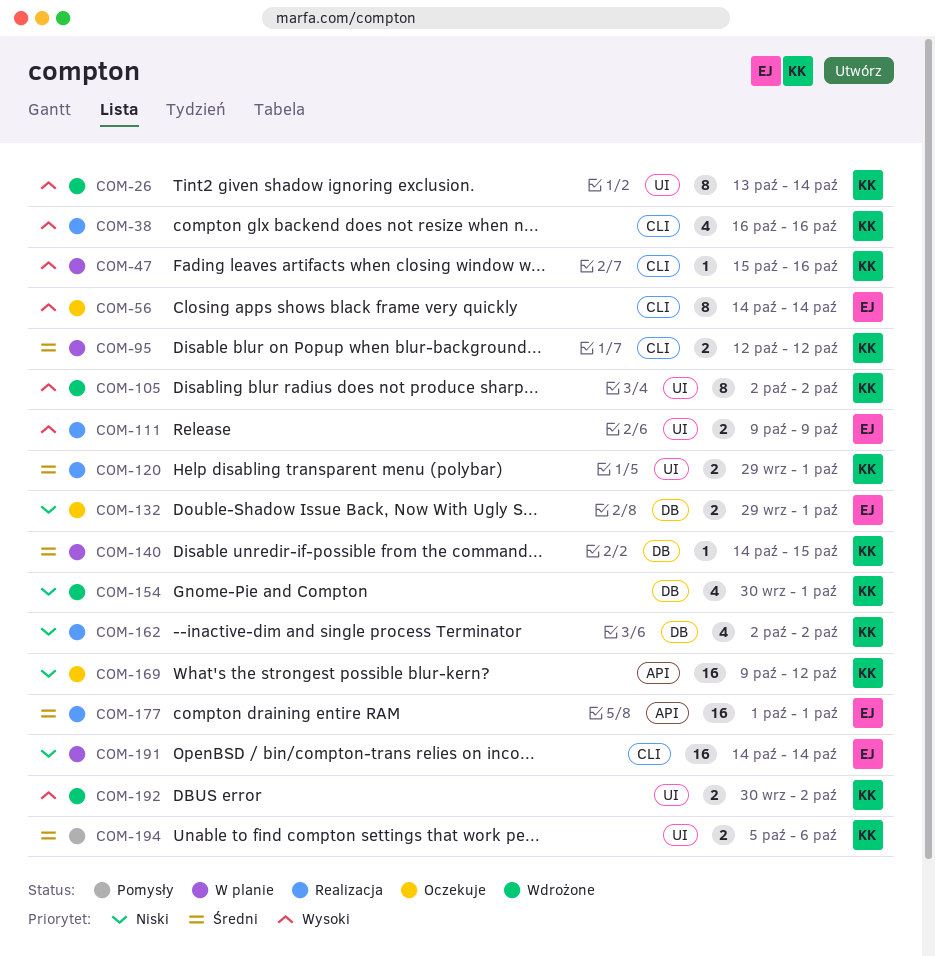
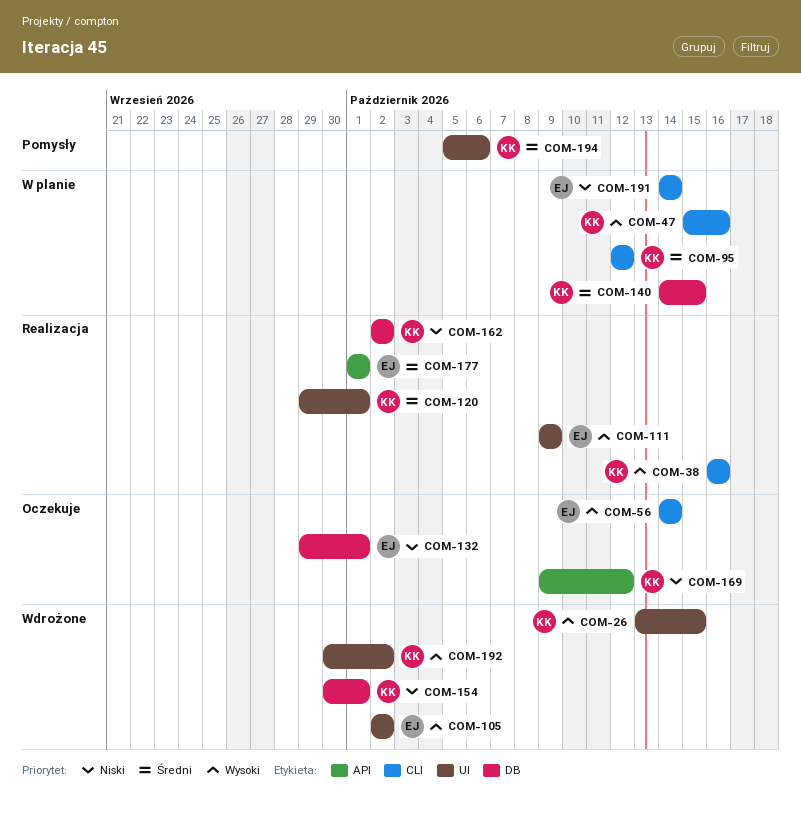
COM-26, due: Oct 14 -> Oct 15
COM-105, owner: KK -> EJ

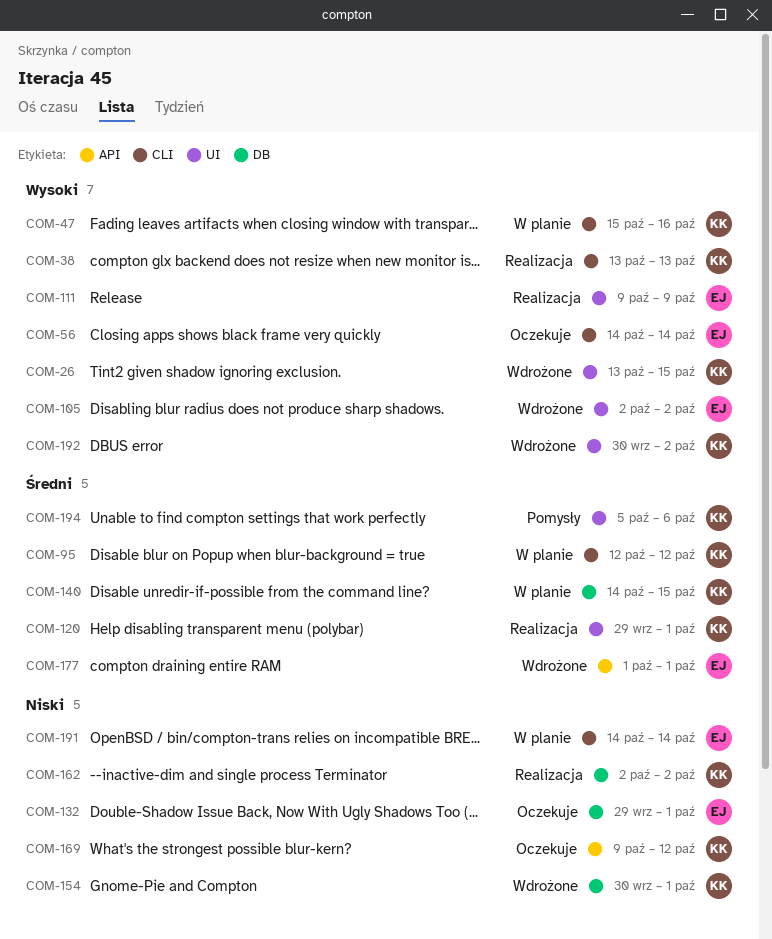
COM-38, start: Oct 16 -> Oct 13
COM-38, due: Oct 16 -> Oct 13
COM-177, status: Realizacja -> Wdrożone

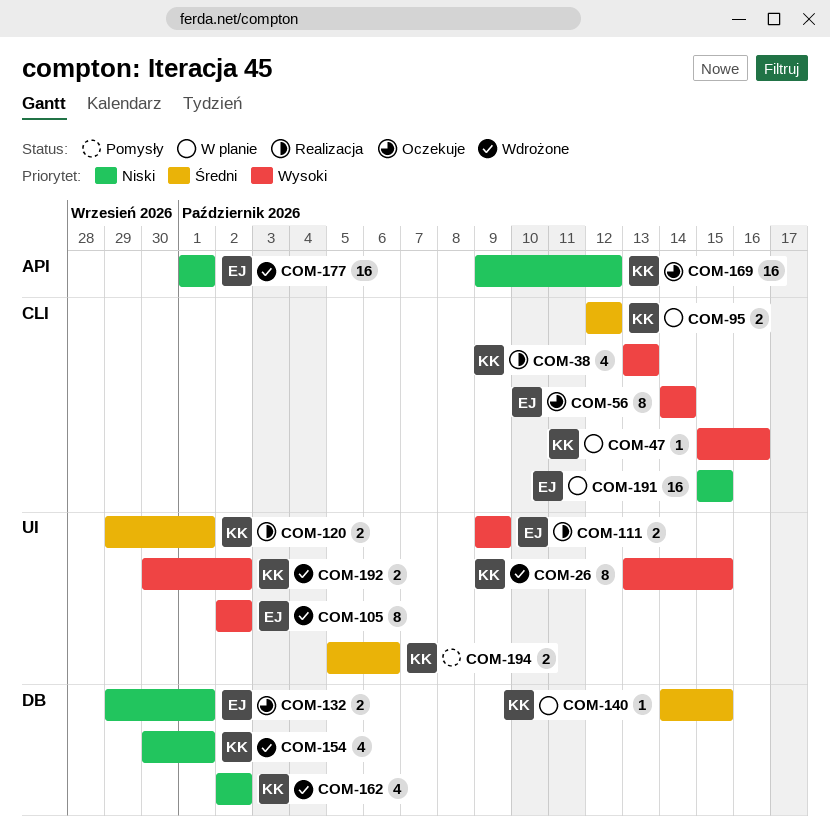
COM-162, status: Realizacja -> Wdrożone
COM-177, priority: Średni -> Niski
COM-191, start: Oct 14 -> Oct 15
COM-191, due: Oct 14 -> Oct 15

